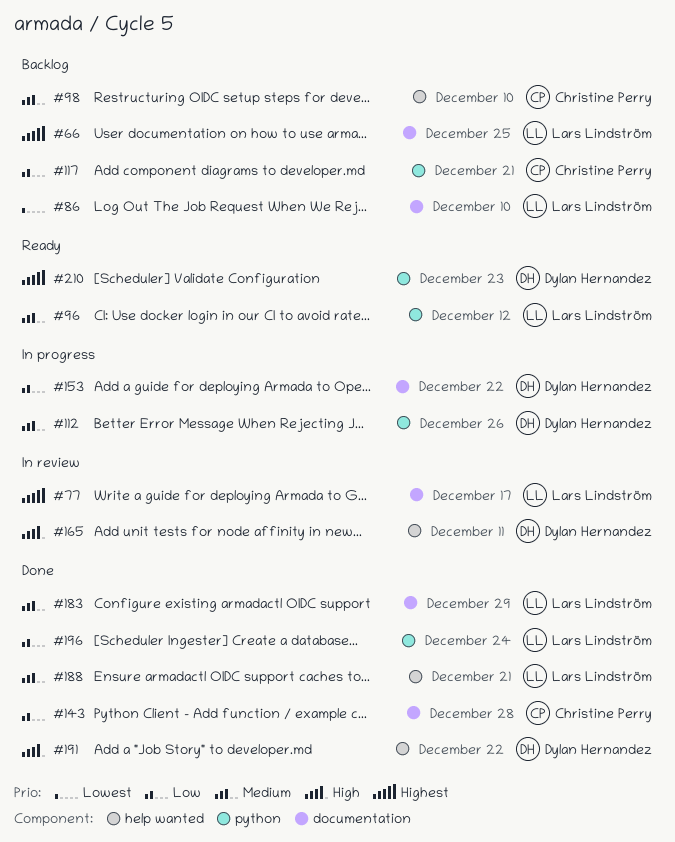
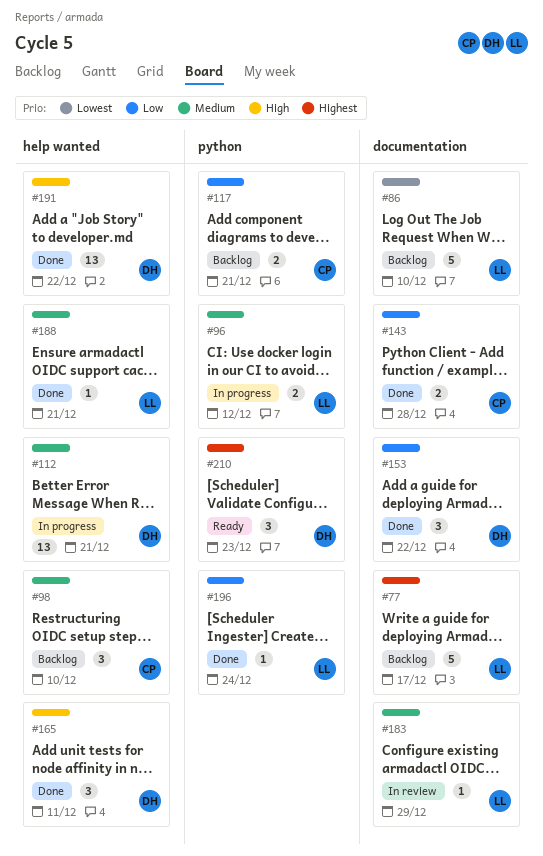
#66: present -> none
#77, status: In review -> Backlog
#96, status: Ready -> In progress
#112, label: python -> help wanted
#112, due: Dec 26 -> Dec 21
#153, status: In progress -> Done
#165, status: In review -> Done
#183, status: Done -> In review

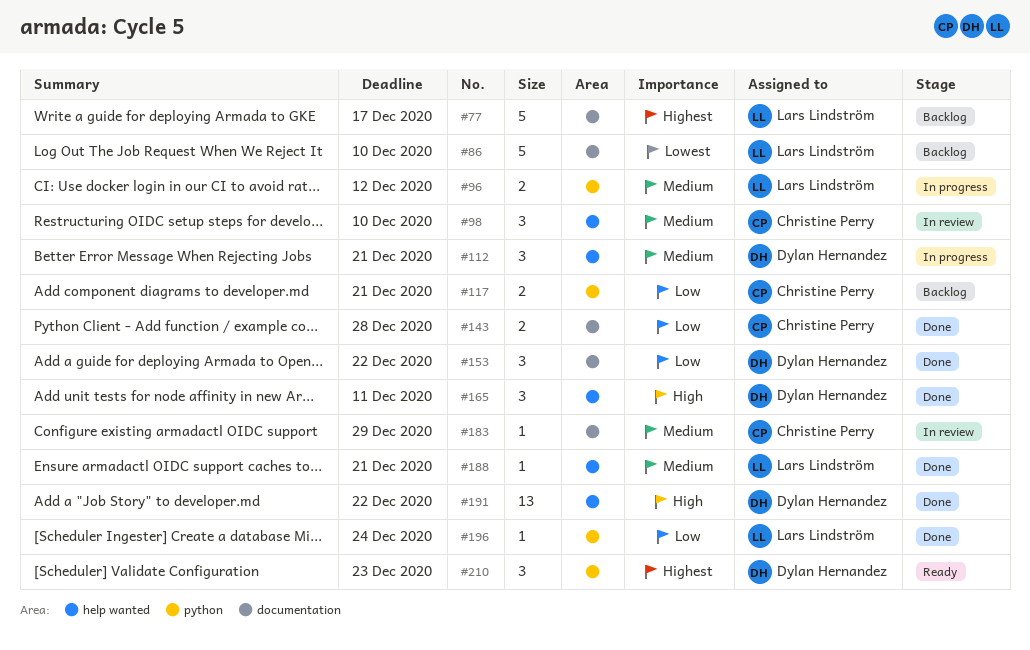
#98, status: Backlog -> In review
#112, estimate: 13 -> 3
#183, owner: Lars Lindström -> Christine Perry

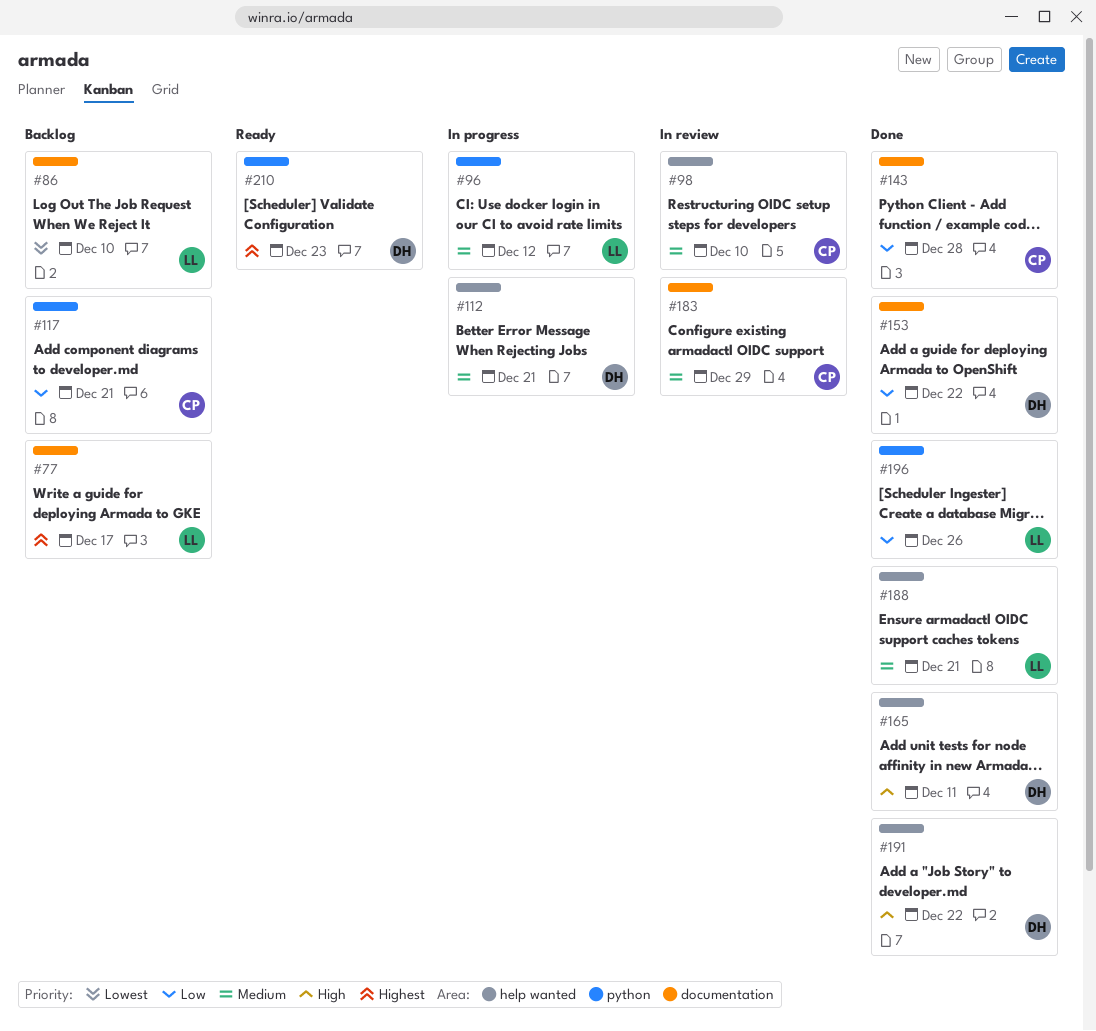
#196, due: Dec 24 -> Dec 26

